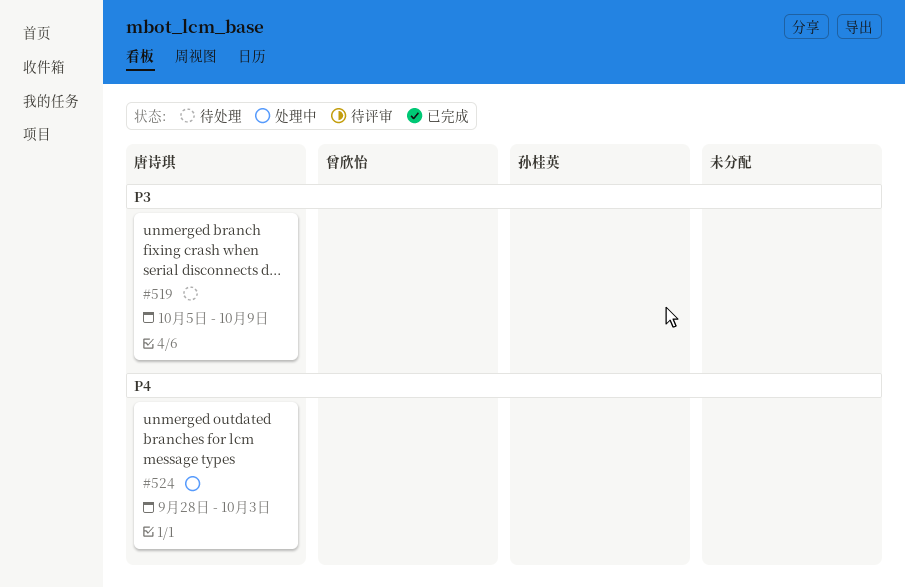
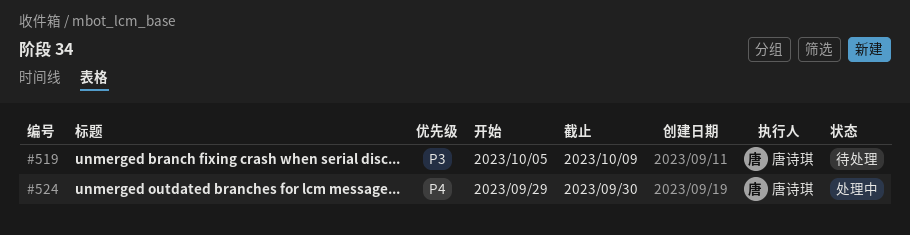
#524, start: Sep 28 -> Sep 29
#524, due: Oct 3 -> Sep 30

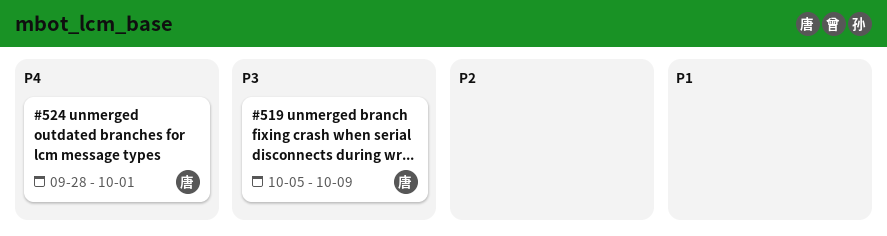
#524, start: Sep 29 -> Sep 28
#524, due: Sep 30 -> Oct 1

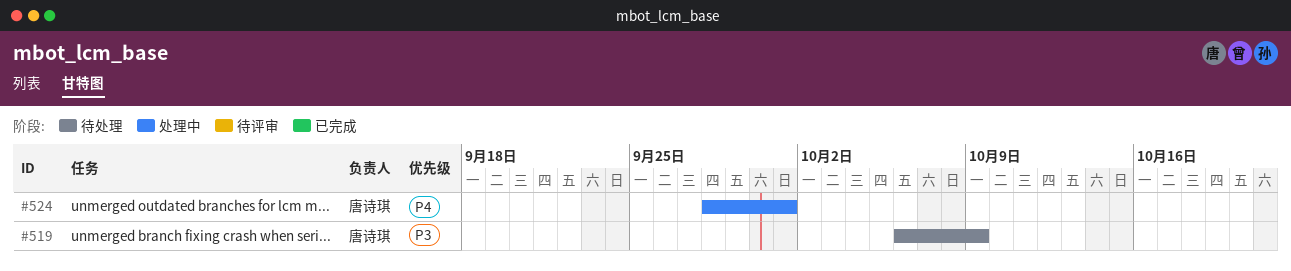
#519, start: Oct 5 -> Oct 6

